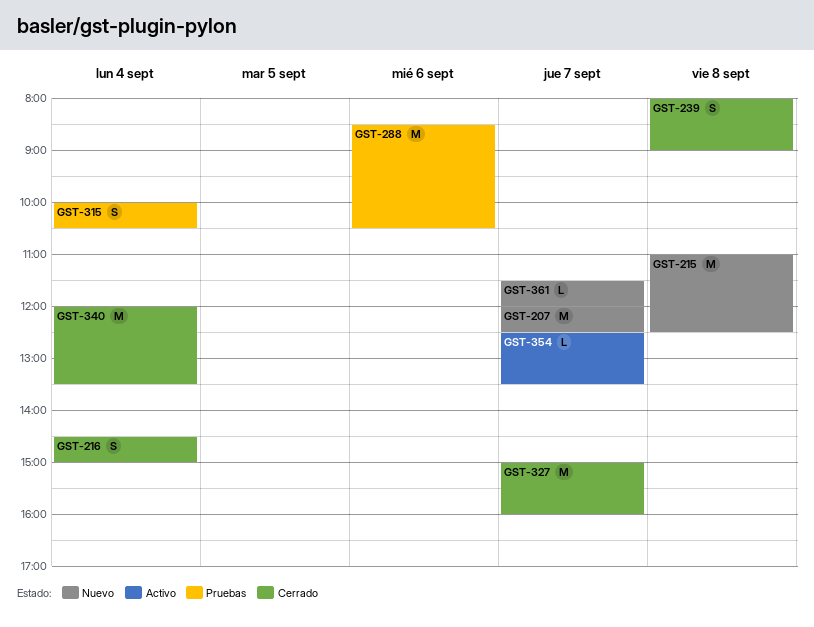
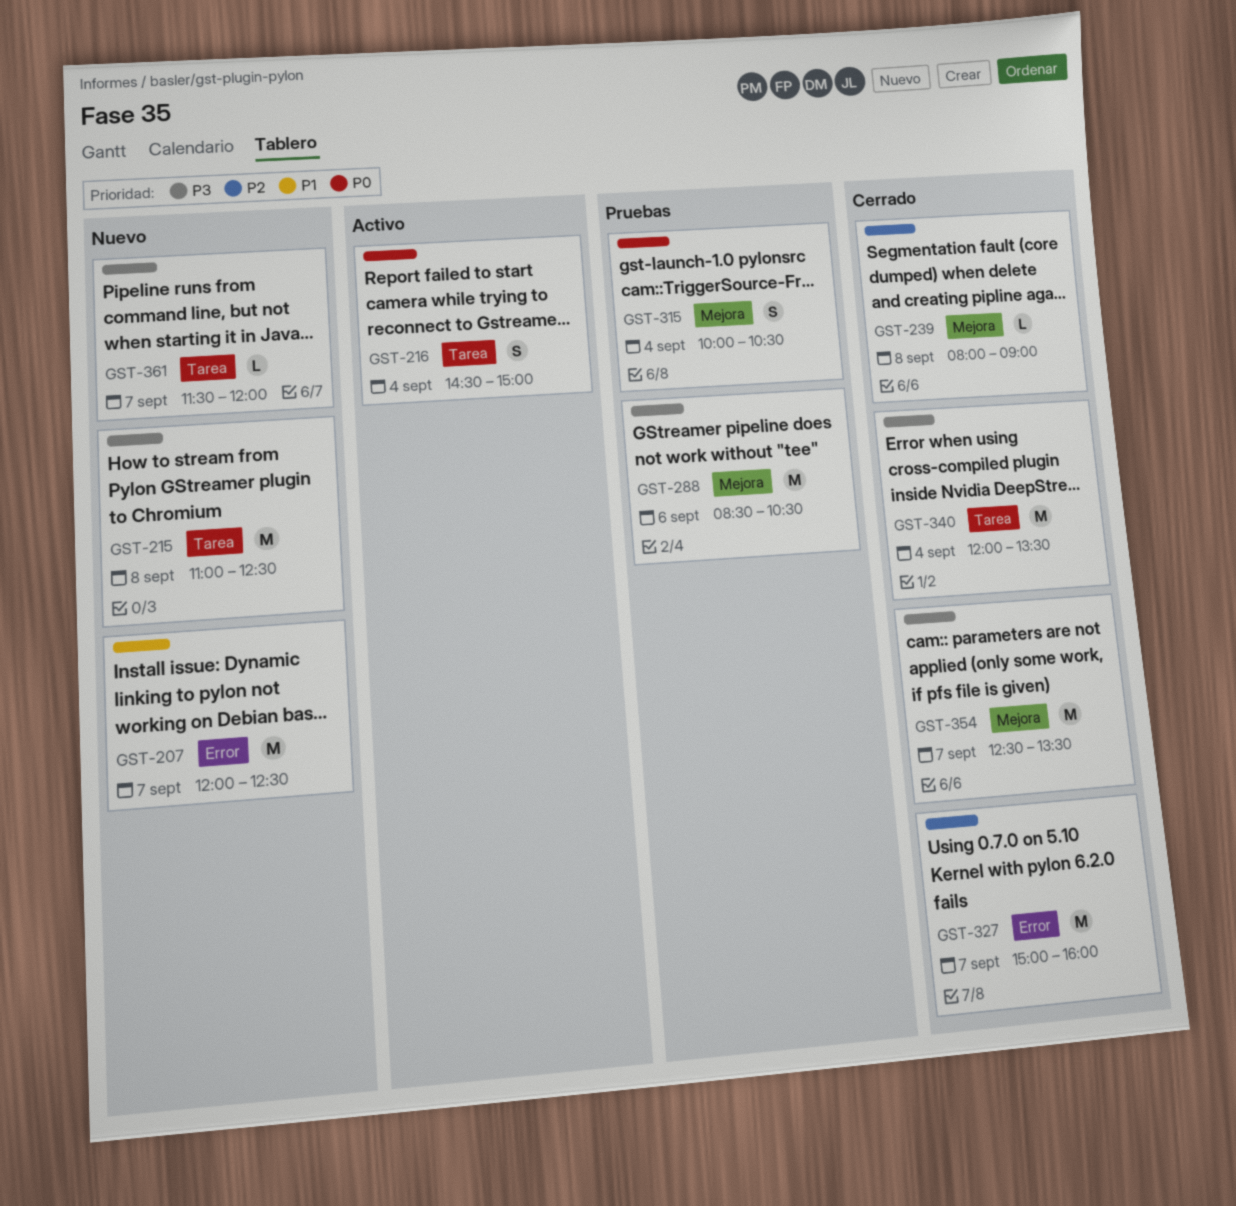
GST-216, status: Cerrado -> Activo
GST-239, estimate: S -> L
GST-354, status: Activo -> Cerrado
GST-354, estimate: L -> M

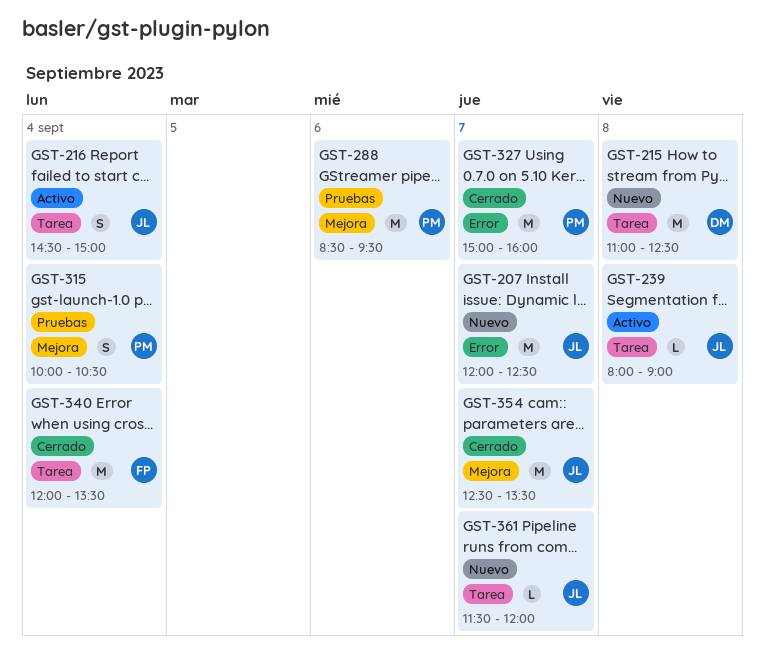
GST-239, status: Cerrado -> Activo
GST-239, label: Mejora -> Tarea
GST-288, ends: 10:30 -> 09:30

